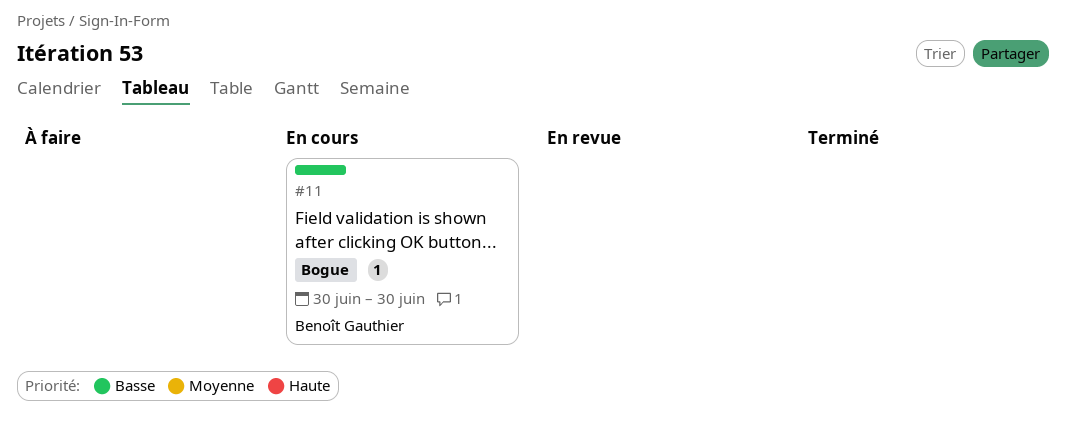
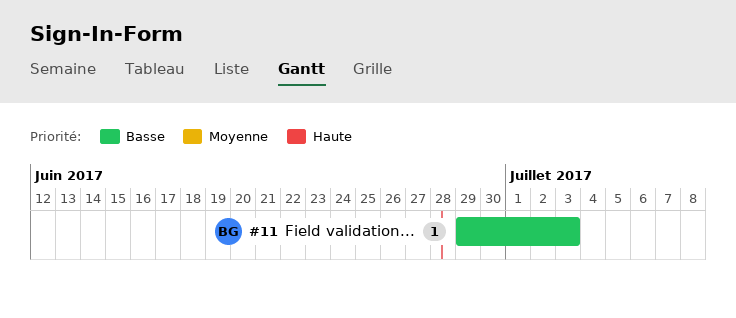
#11, start: Jun 30 -> Jun 29
#11, due: Jun 30 -> Jul 3

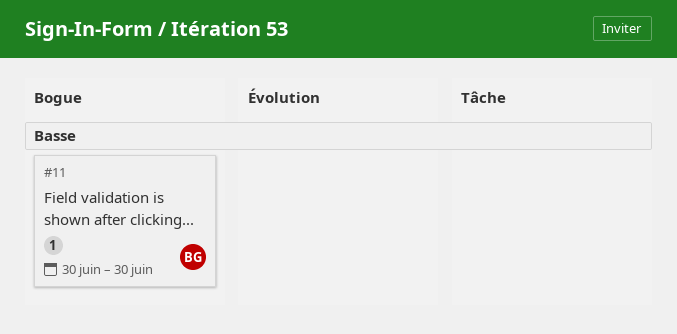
#11, start: Jun 29 -> Jun 30
#11, due: Jul 3 -> Jun 30

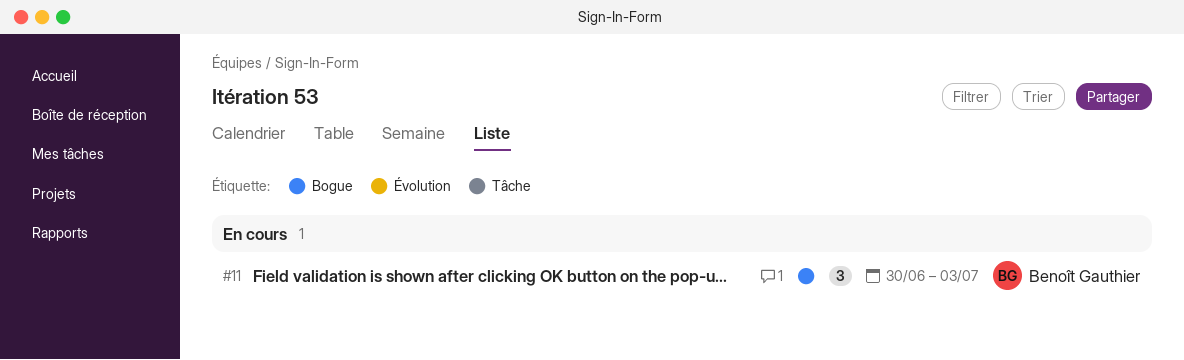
#11, estimate: 1 -> 3
#11, due: Jun 30 -> Jul 3

